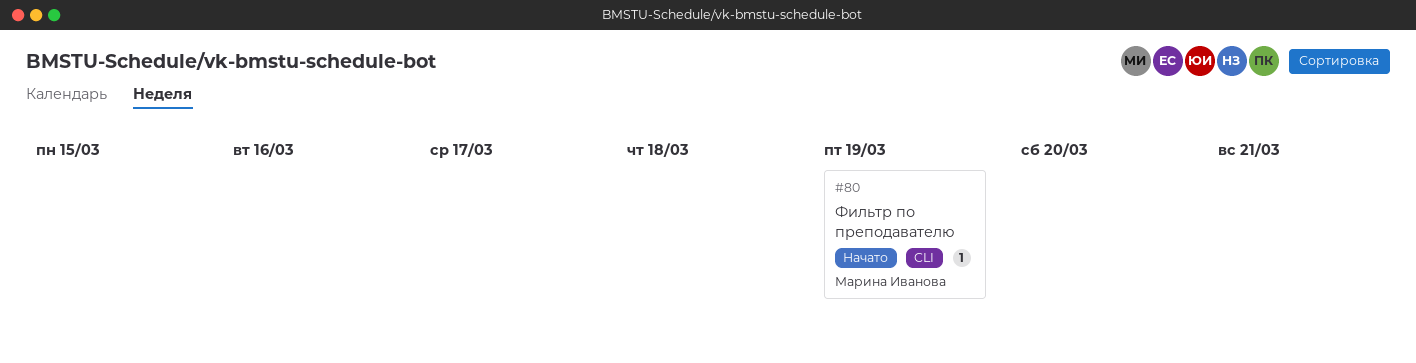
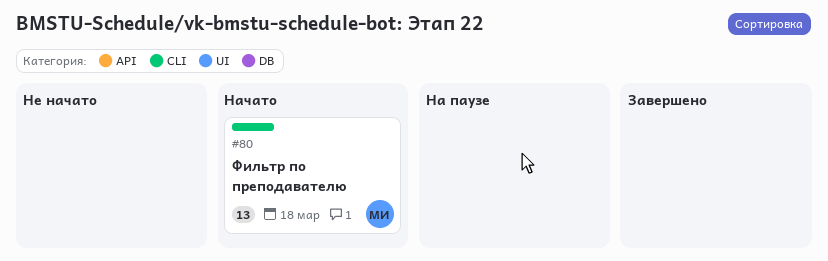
#80, estimate: 1 -> 13
#80, due: Mar 19 -> Mar 18

